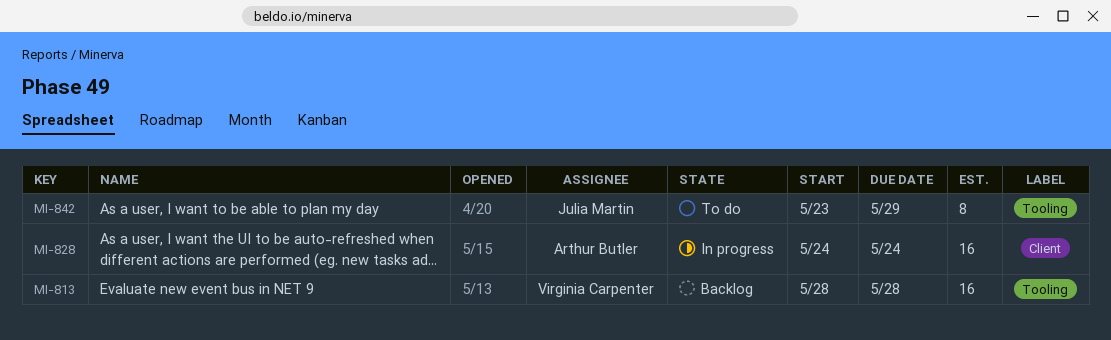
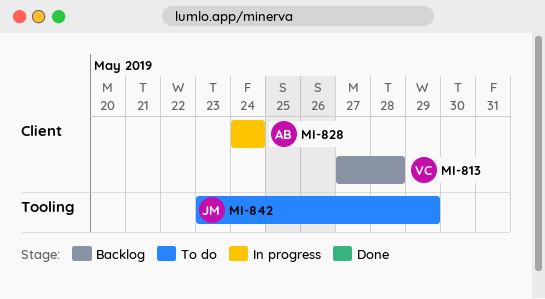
MI-813, label: Tooling -> Client
MI-813, start: May 28 -> May 27

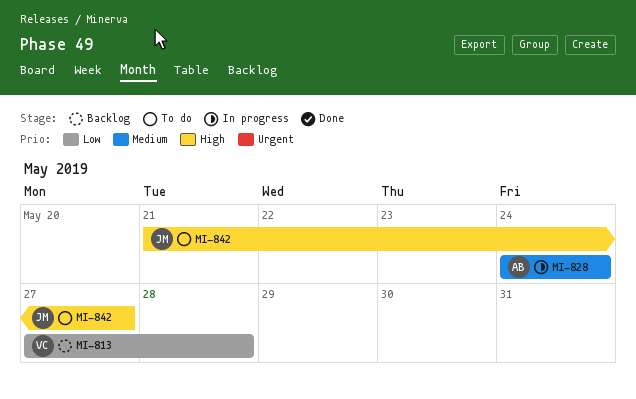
MI-842, start: May 23 -> May 21
MI-842, due: May 29 -> May 27

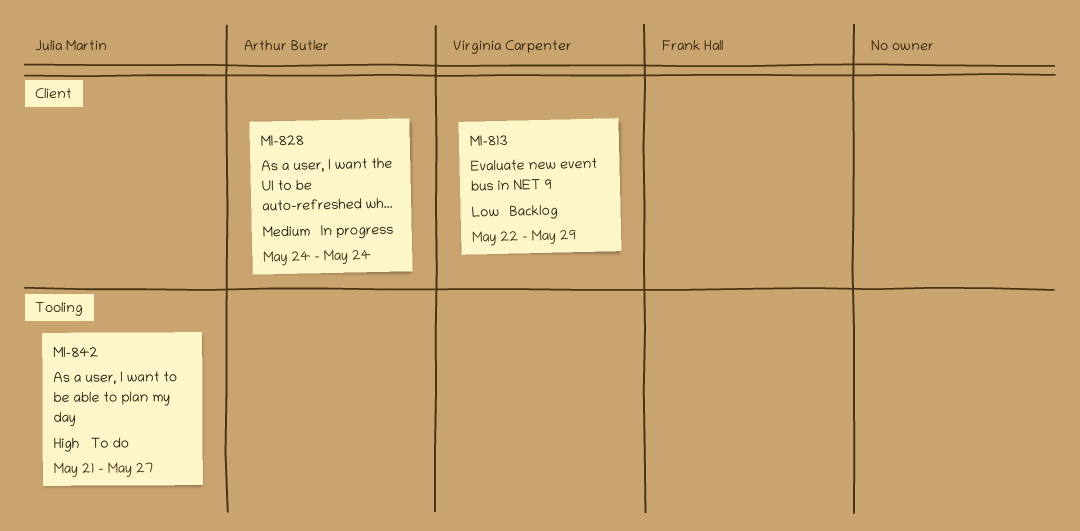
MI-813, start: May 27 -> May 22
MI-813, due: May 28 -> May 29

